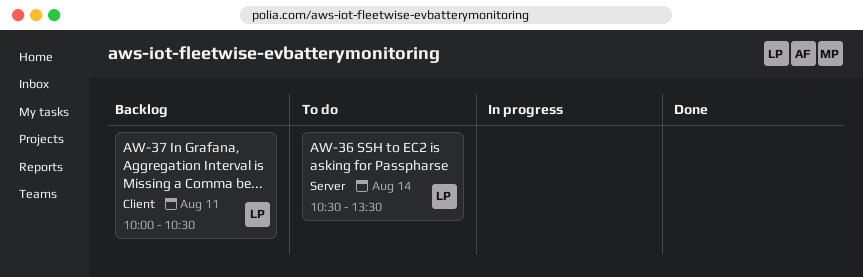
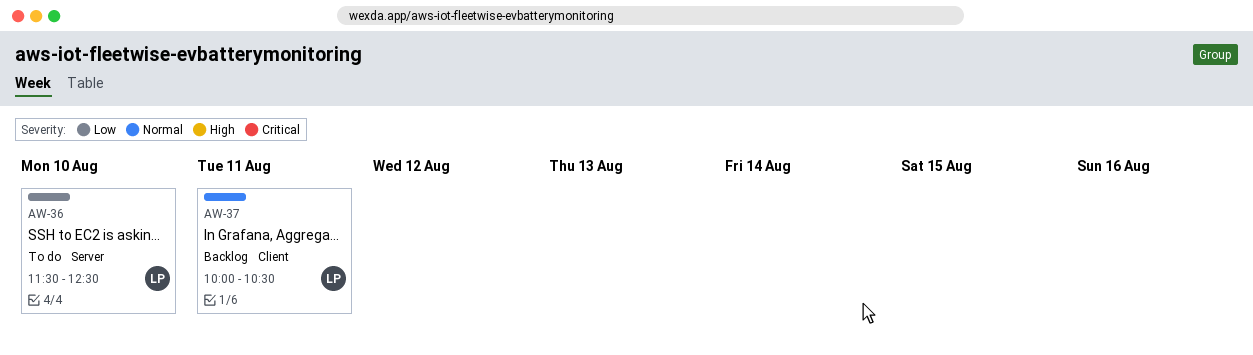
AW-36, day: Aug 14 -> Aug 10
AW-36, begins: 10:30 -> 11:30
AW-36, ends: 13:30 -> 12:30

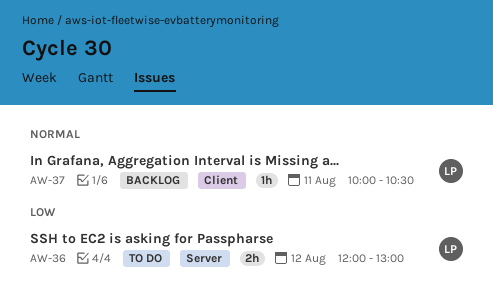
AW-36, day: Aug 10 -> Aug 12
AW-36, begins: 11:30 -> 12:00
AW-36, ends: 12:30 -> 13:00

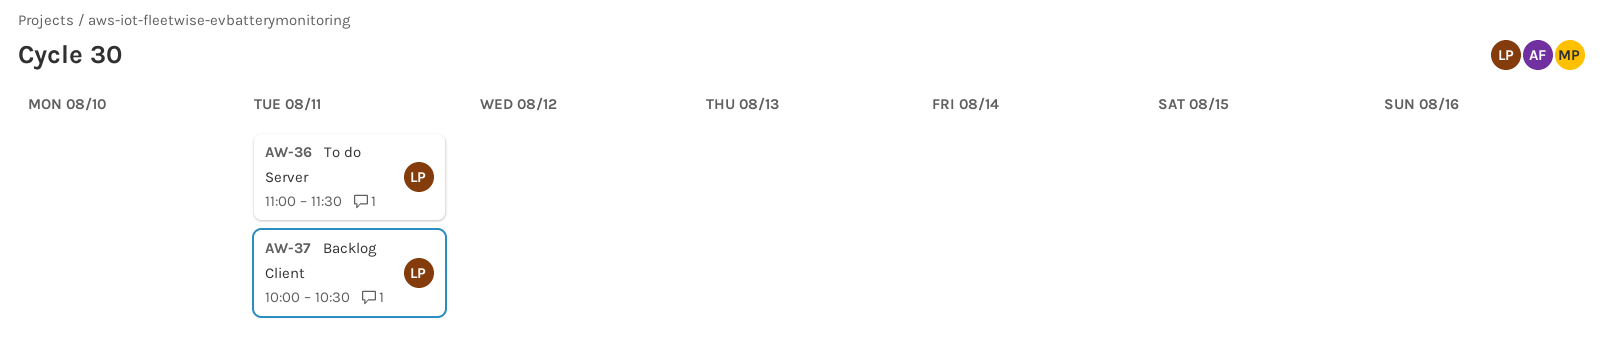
AW-36, day: Aug 12 -> Aug 11
AW-36, begins: 12:00 -> 11:00
AW-36, ends: 13:00 -> 11:30

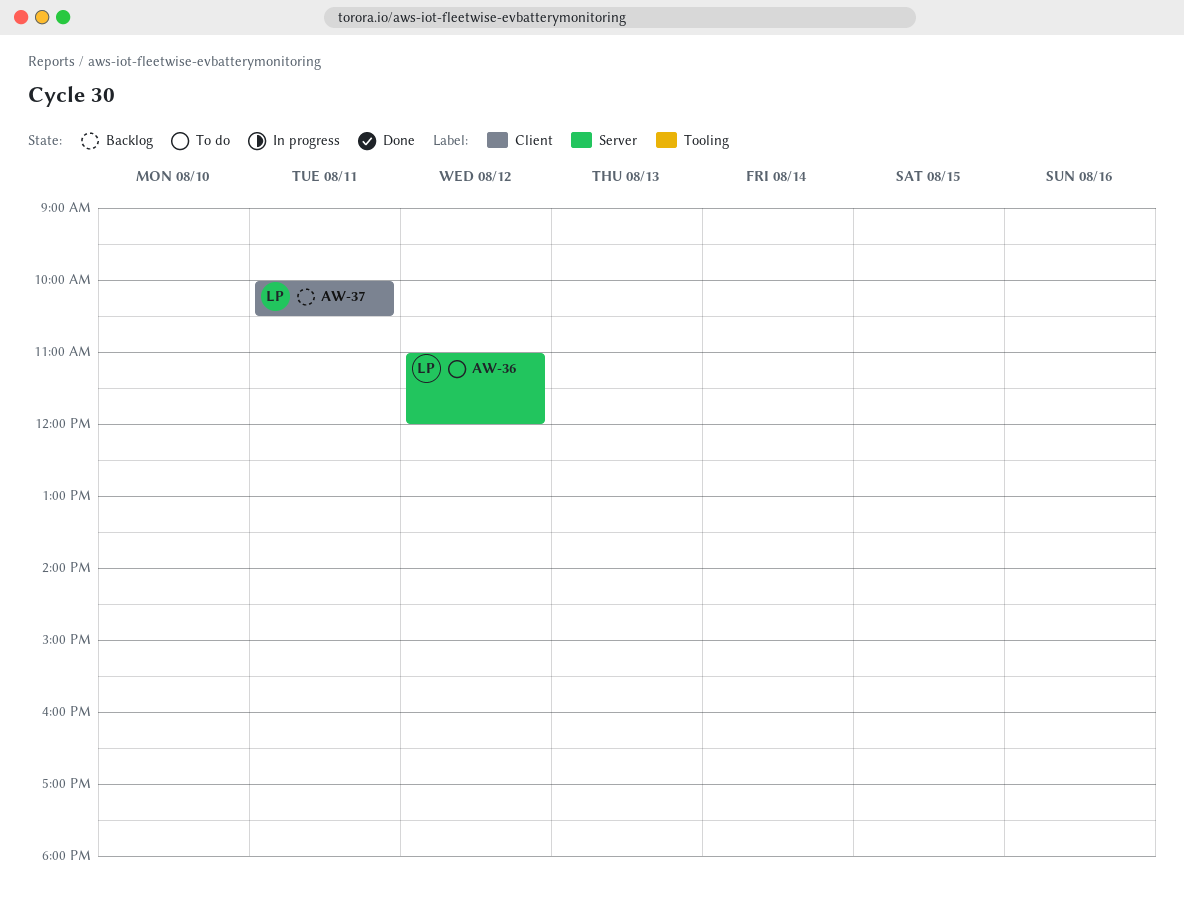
AW-36, day: Aug 11 -> Aug 12
AW-36, ends: 11:30 -> 12:00

